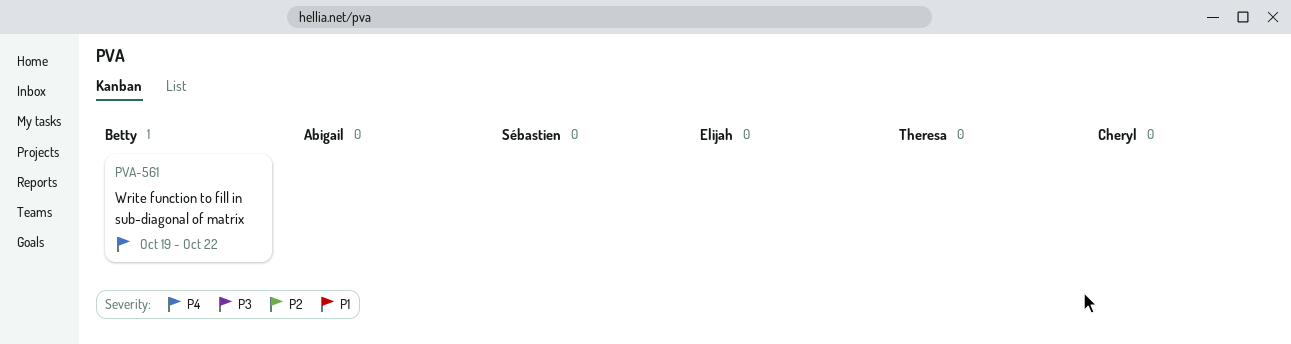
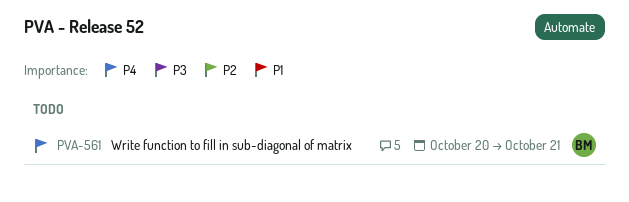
PVA-561, start: Oct 19 -> Oct 20
PVA-561, due: Oct 22 -> Oct 21

